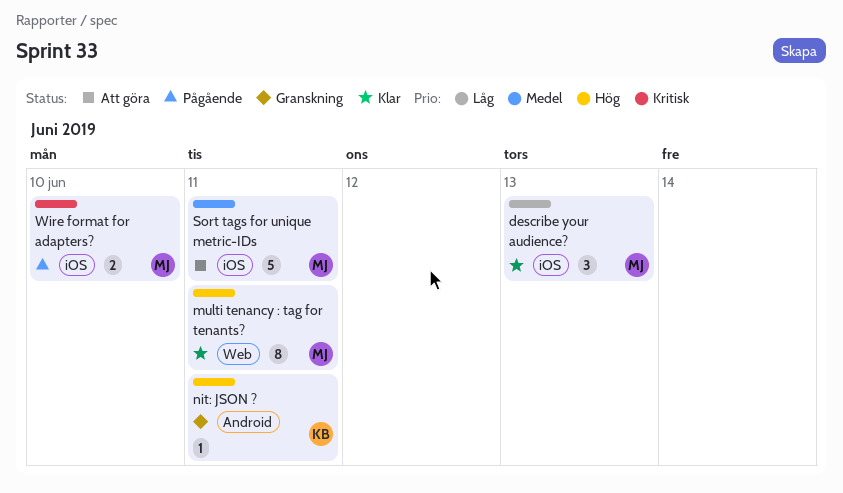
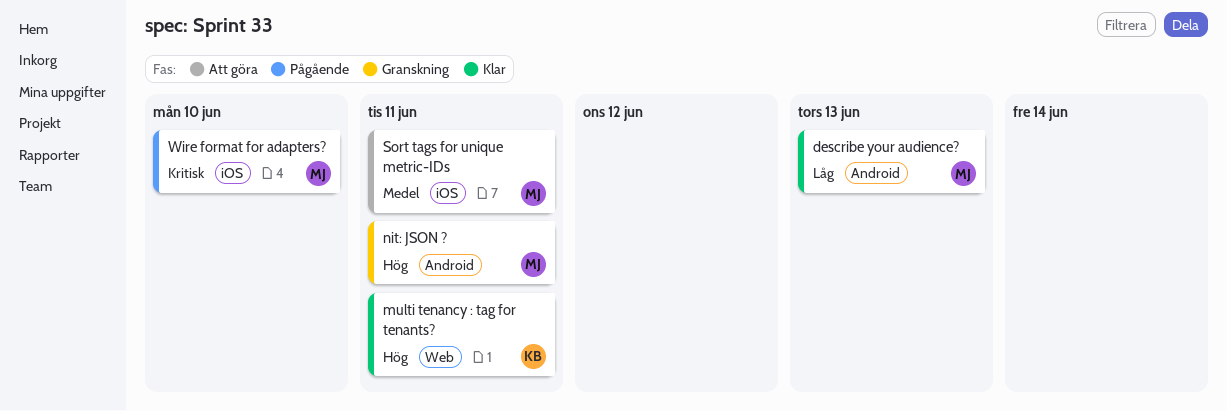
describe your audience?, label: iOS -> Android
multi tenancy : tag for tenants?, owner: MJ -> KB
nit: JSON ?, owner: KB -> MJ

